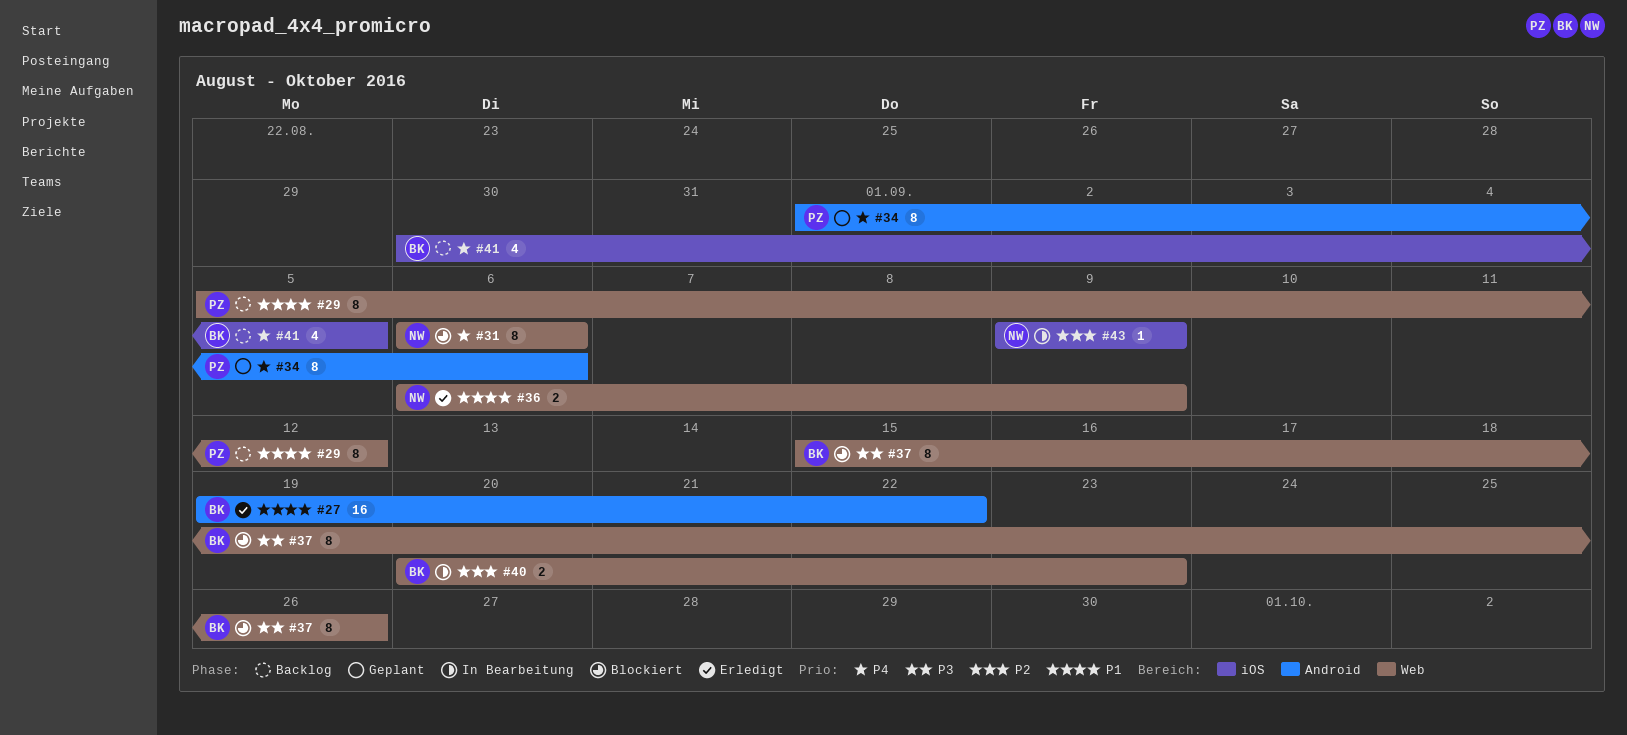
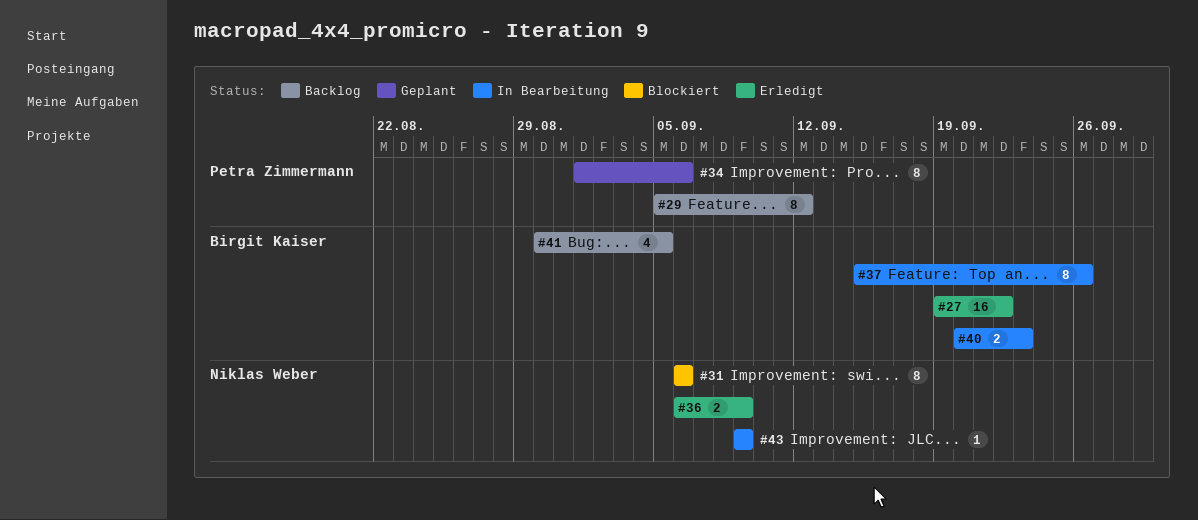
#37, status: Blockiert -> In Bearbeitung

